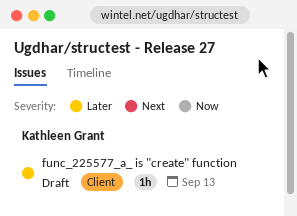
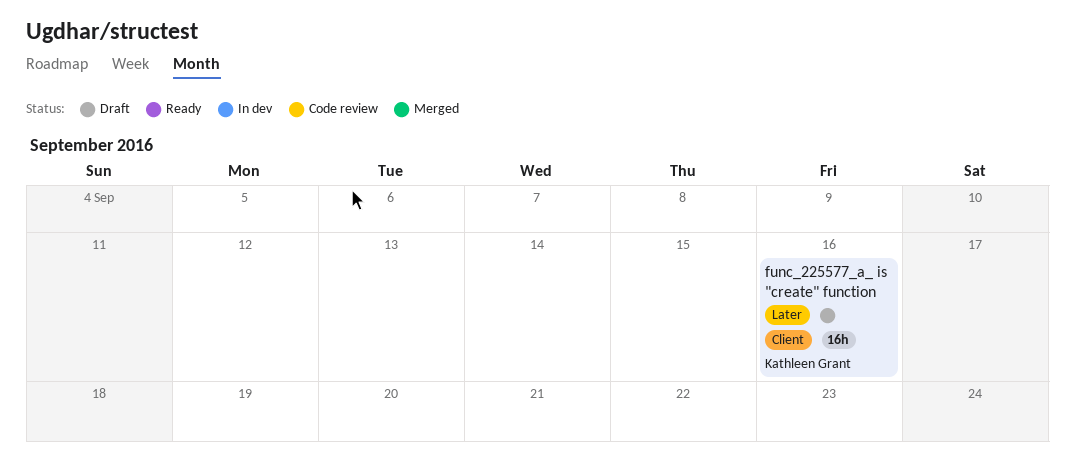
func_225577_a_ is "create" function, estimate: 1h -> 16h
func_225577_a_ is "create" function, due: Sep 13 -> Sep 16

